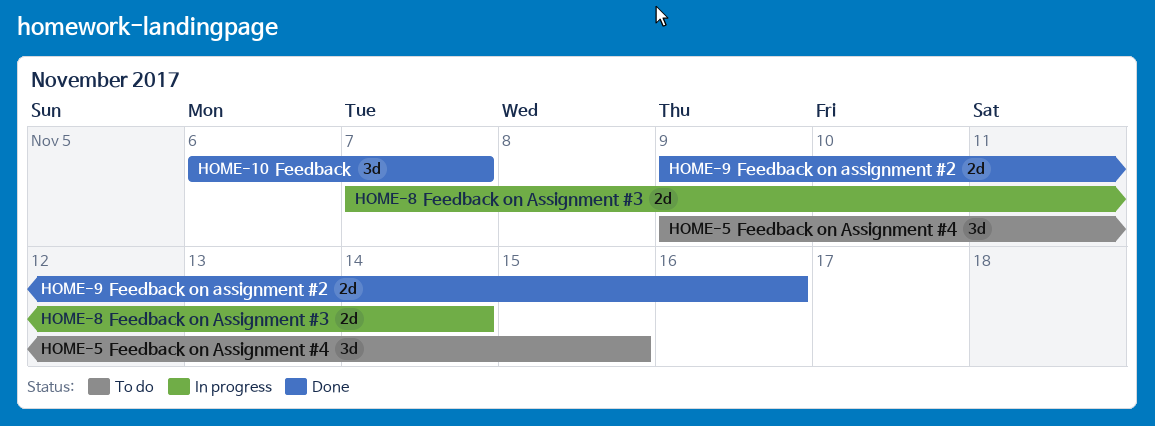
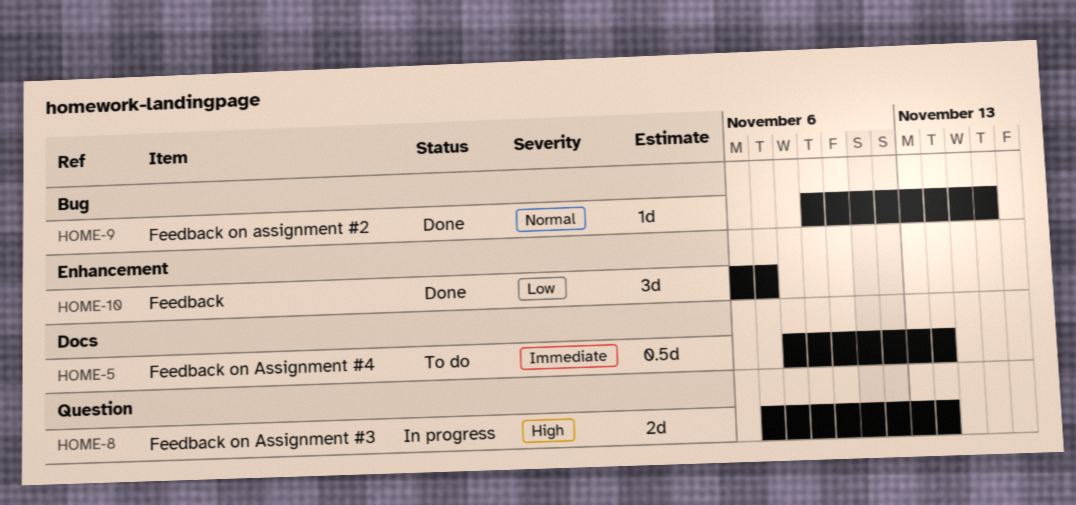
HOME-5, estimate: 3d -> 0.5d
HOME-5, start: Nov 9 -> Nov 8
HOME-5, due: Nov 15 -> Nov 14
HOME-9, estimate: 2d -> 1d

